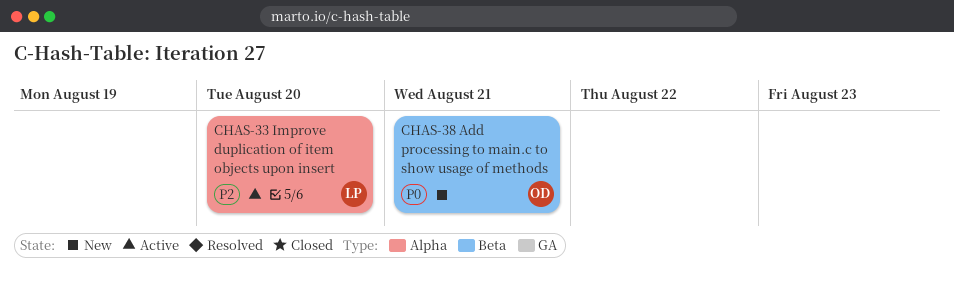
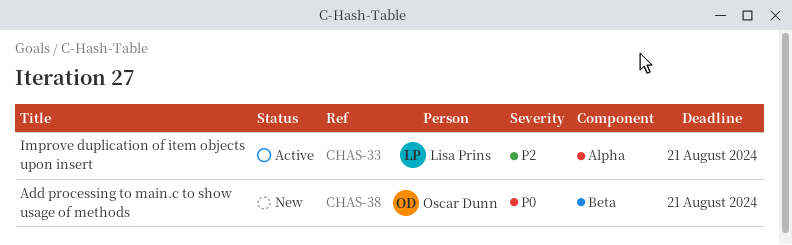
CHAS-33, due: Aug 20 -> Aug 21

